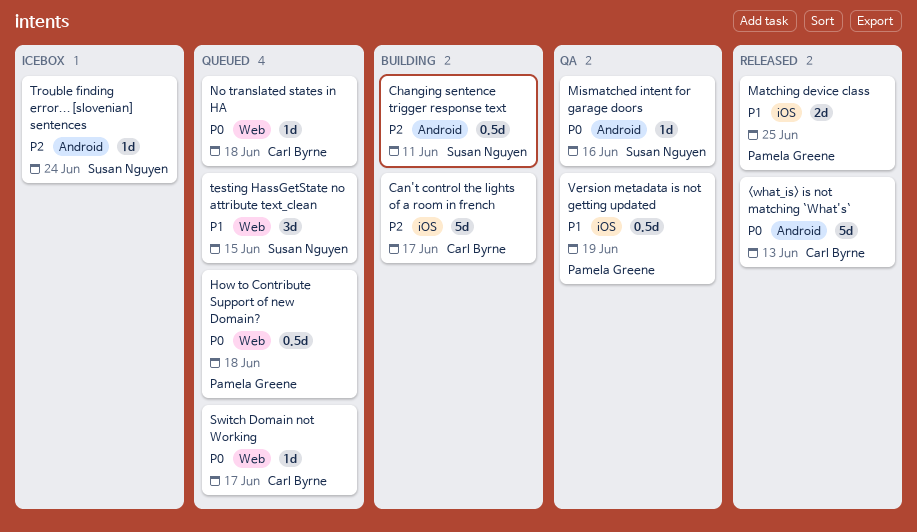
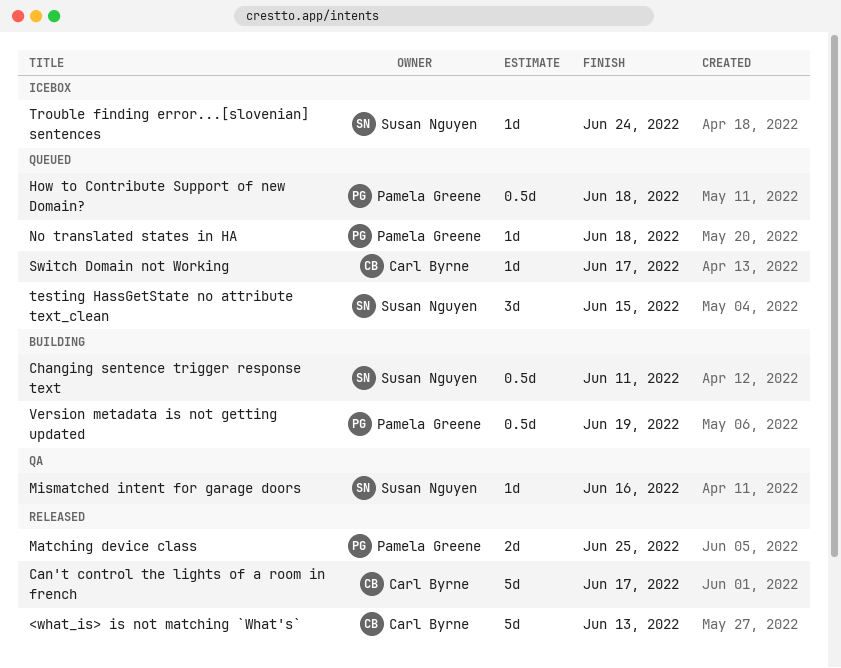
Can't control the lights of a room in french, status: Building -> Released
No translated states in HA, owner: Carl Byrne -> Pamela Greene
Version metadata is not getting updated, status: QA -> Building

